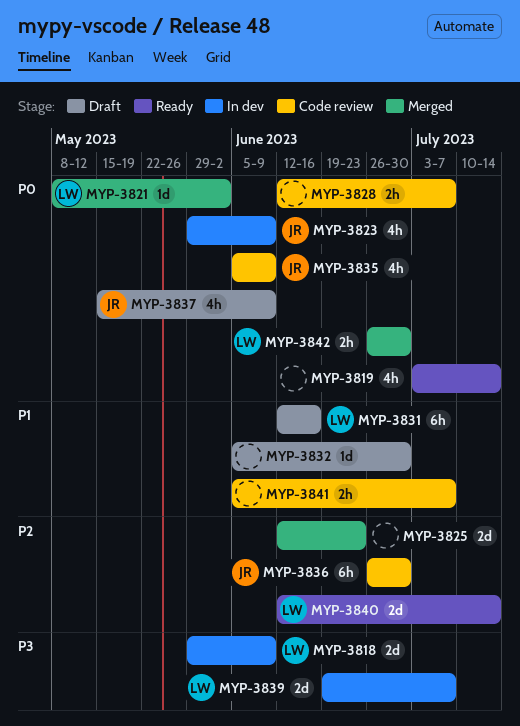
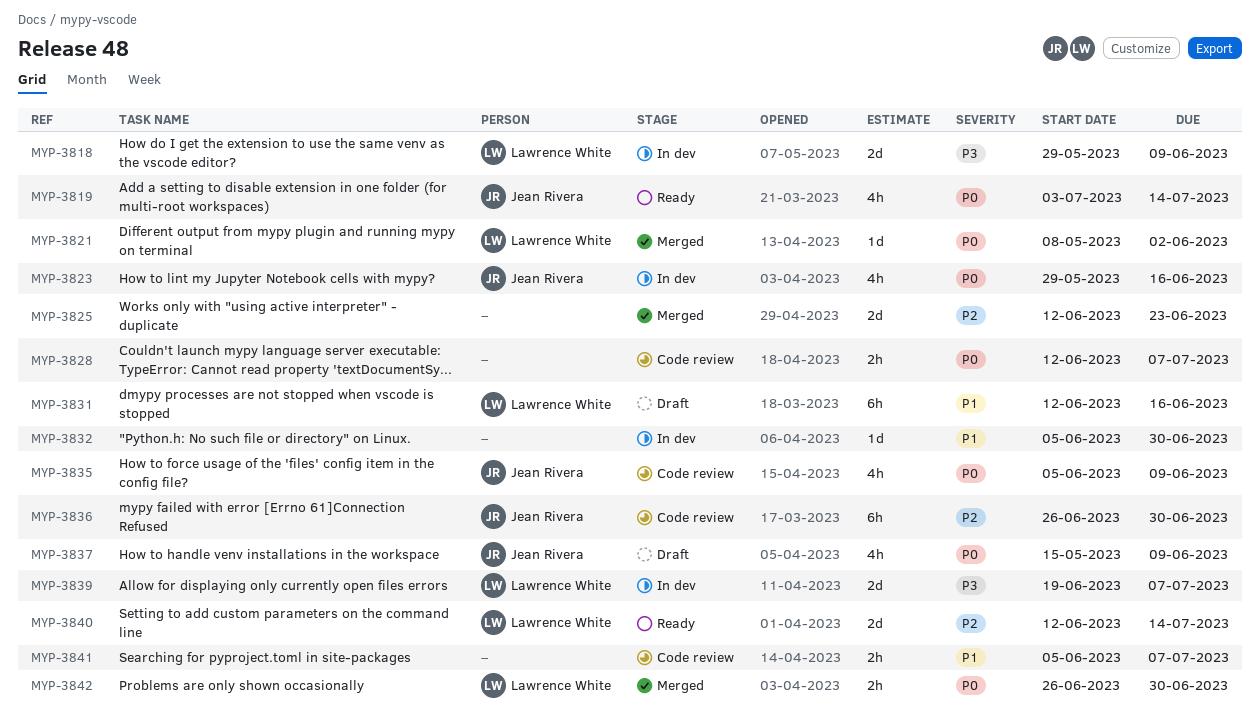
MYP-3819, owner: none -> Jean Rivera
MYP-3823, due: Jun 9 -> Jun 16
MYP-3832, status: Draft -> In dev

